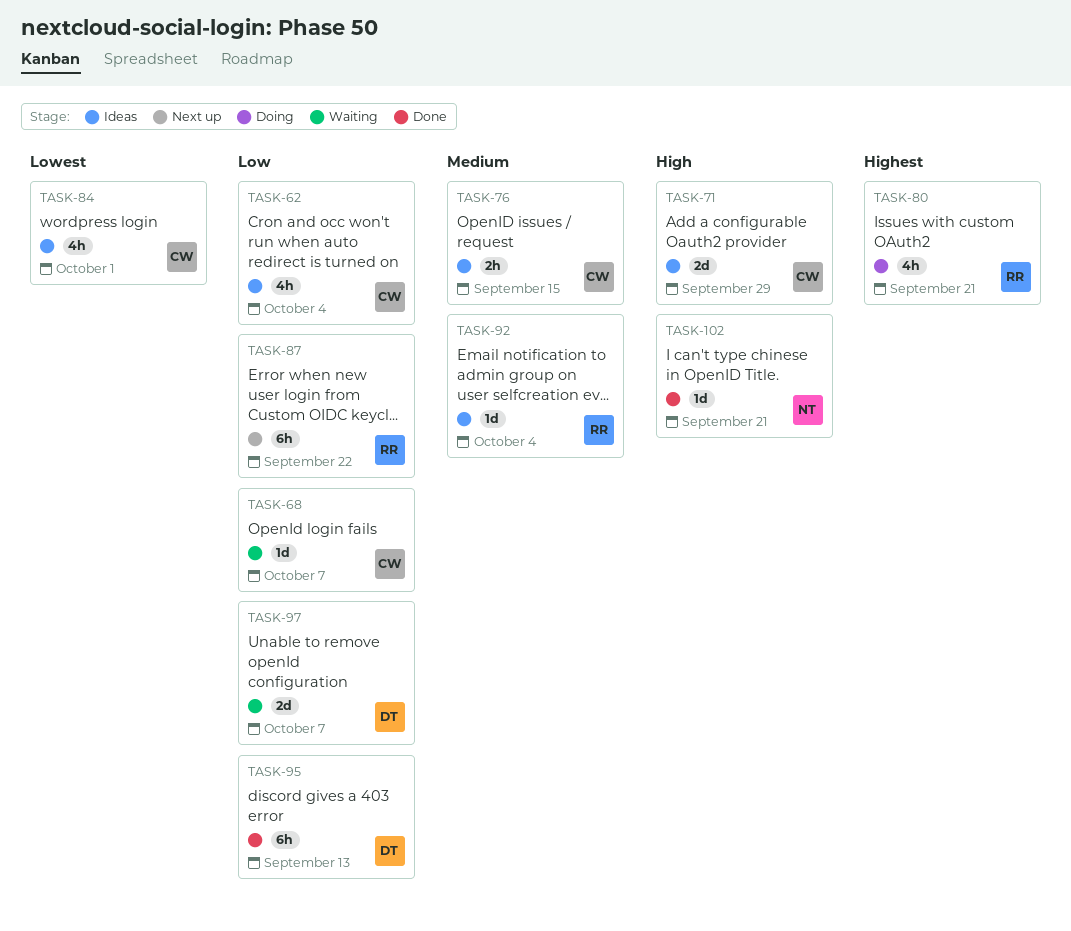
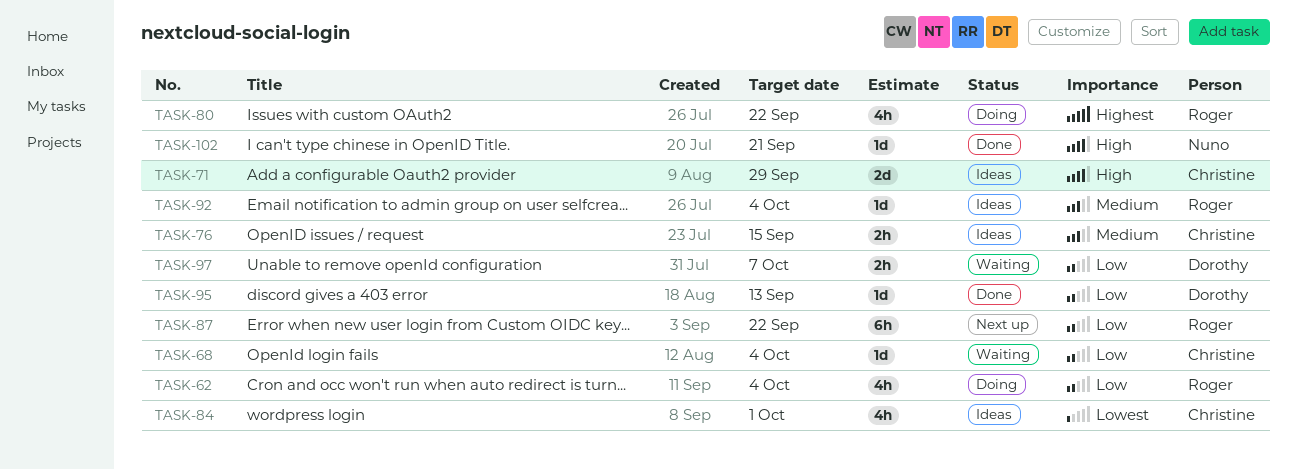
TASK-62, status: Ideas -> Doing
TASK-62, owner: Christine -> Roger
TASK-68, due: Oct 7 -> Oct 4
TASK-80, due: Sep 21 -> Sep 22
TASK-95, estimate: 6h -> 1d
TASK-97, estimate: 2d -> 2h

